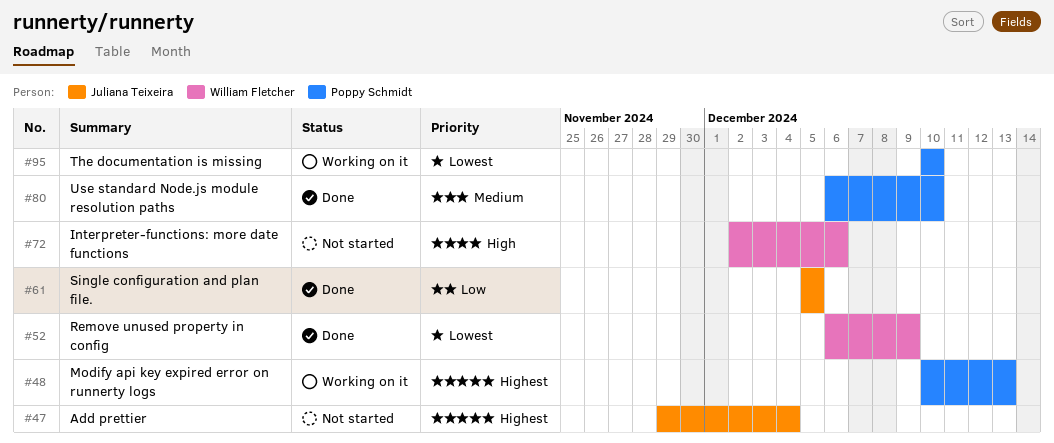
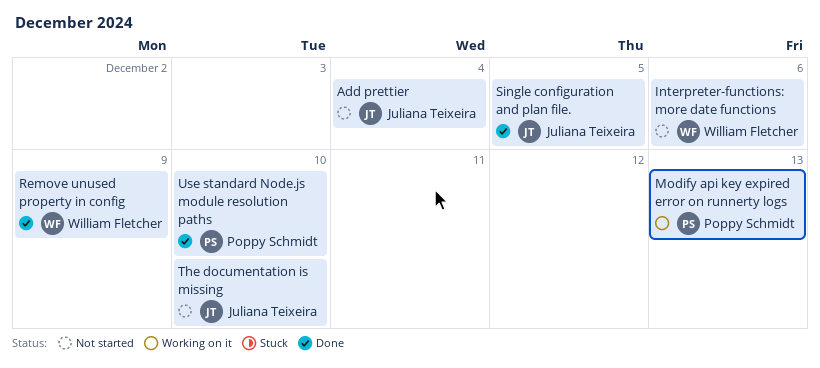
The documentation is missing, status: Working on it -> Not started
The documentation is missing, owner: Poppy Schmidt -> Juliana Teixeira

